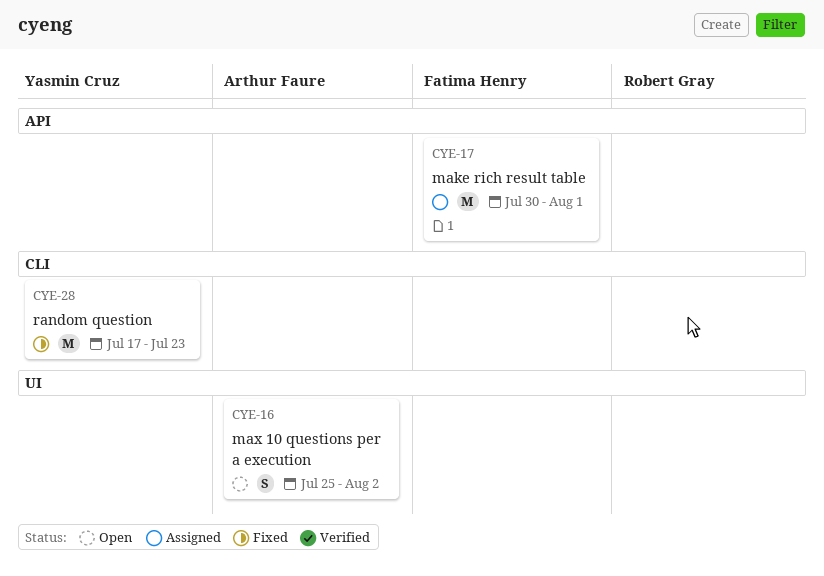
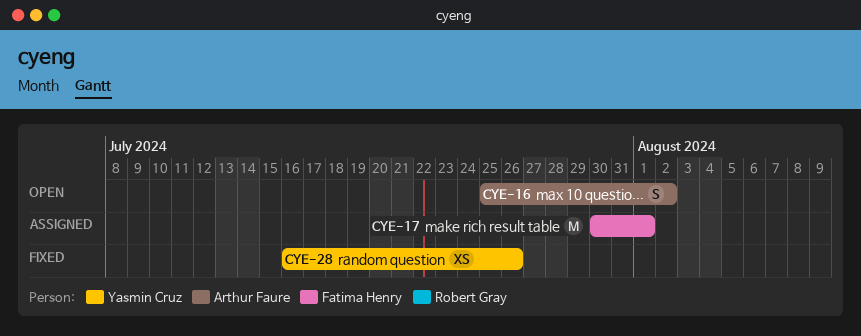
CYE-28, estimate: M -> XS
CYE-28, start: Jul 17 -> Jul 16
CYE-28, due: Jul 23 -> Jul 26

